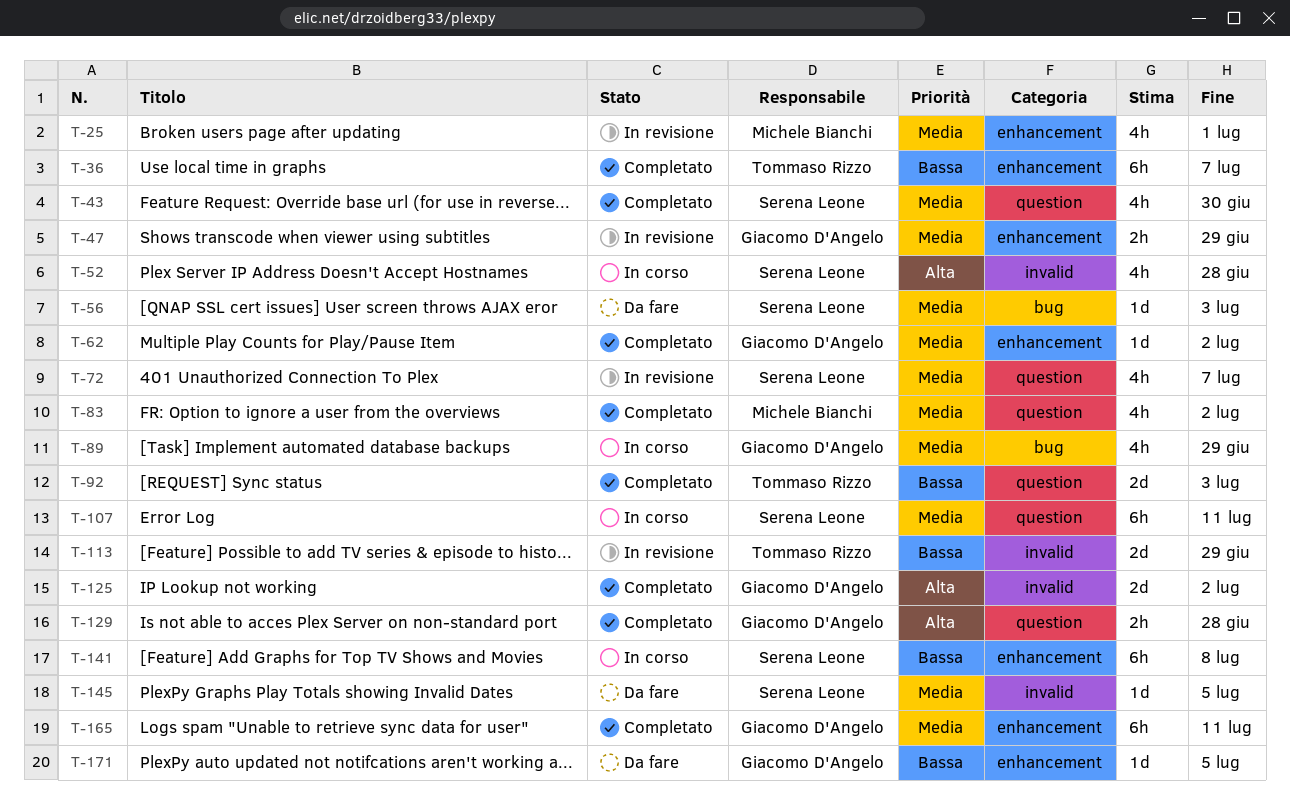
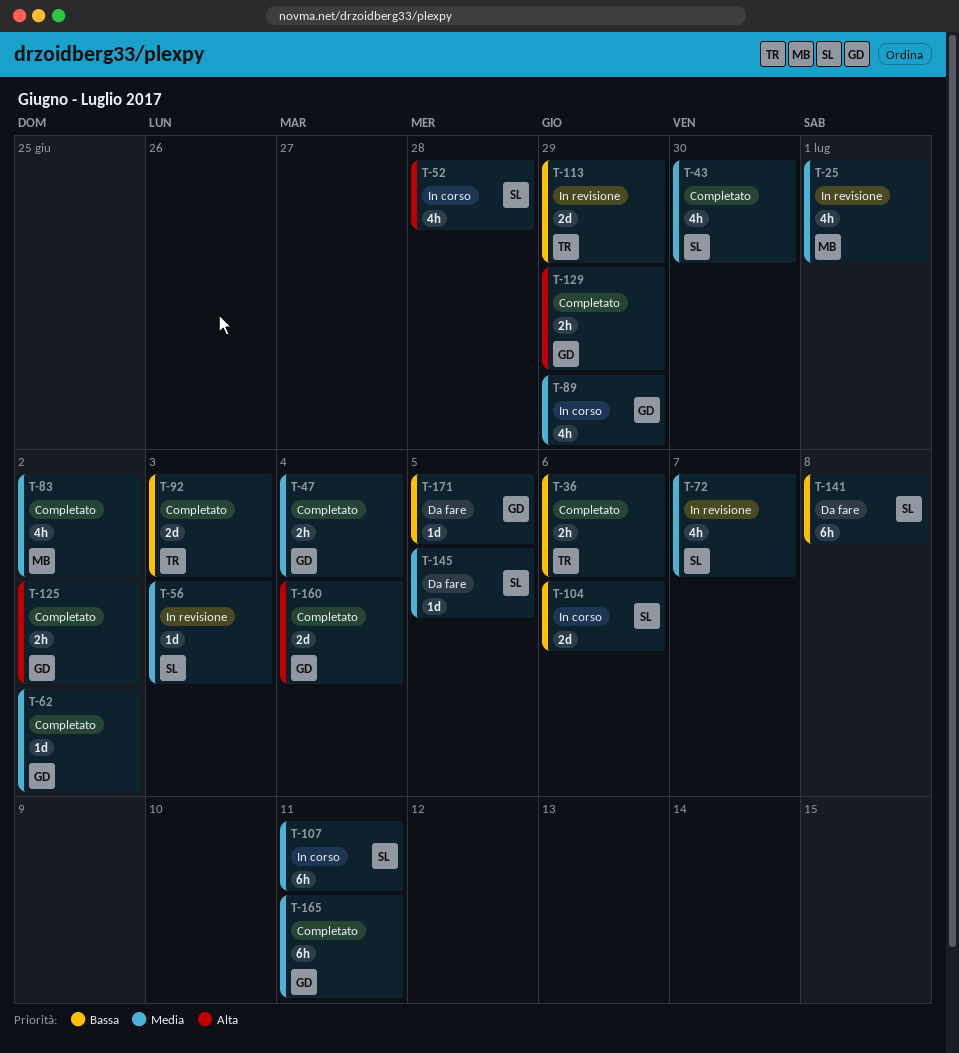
T-36, estimate: 6h -> 2h
T-36, due: Jul 7 -> Jul 6
T-47, status: In revisione -> Completato
T-47, due: Jun 29 -> Jul 4
T-56, status: Da fare -> In revisione
T-104: none -> present
T-125, estimate: 2d -> 2h
T-129, due: Jun 28 -> Jun 29
T-141, status: In corso -> Da fare
T-160: none -> present

